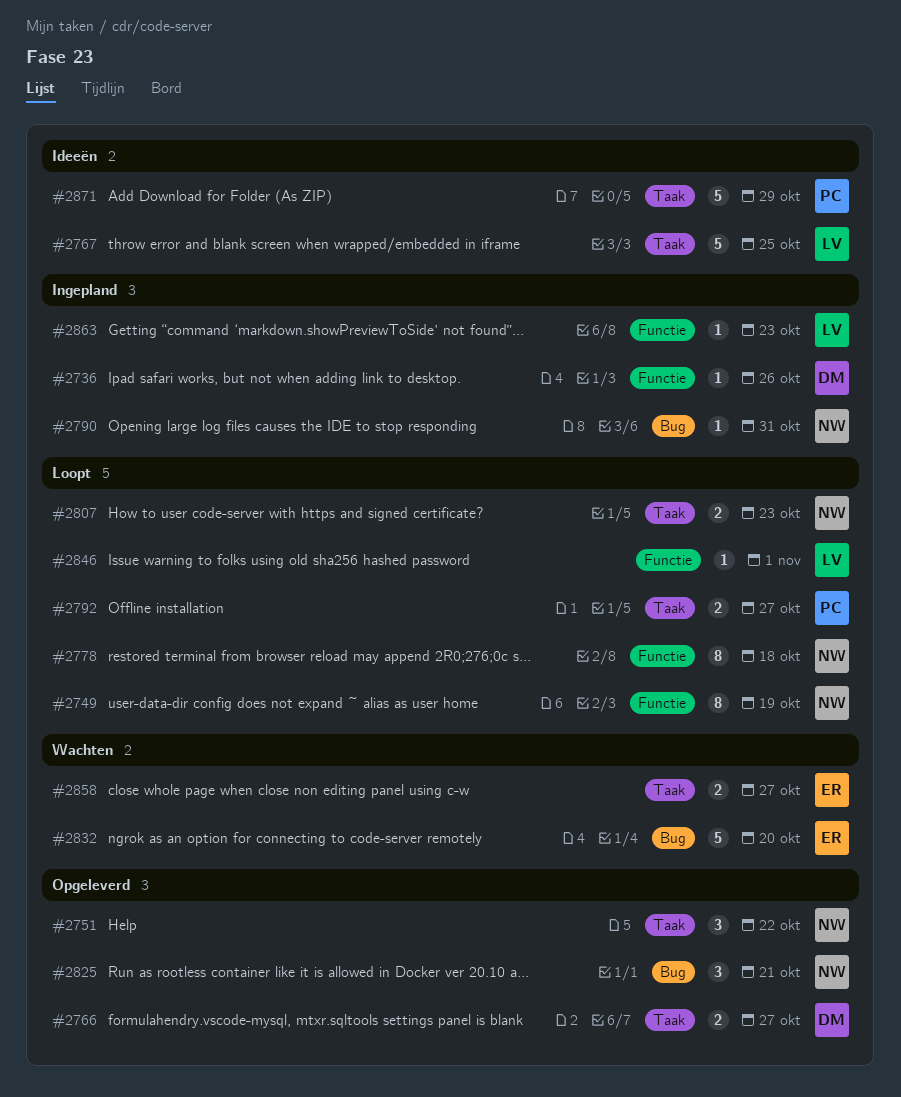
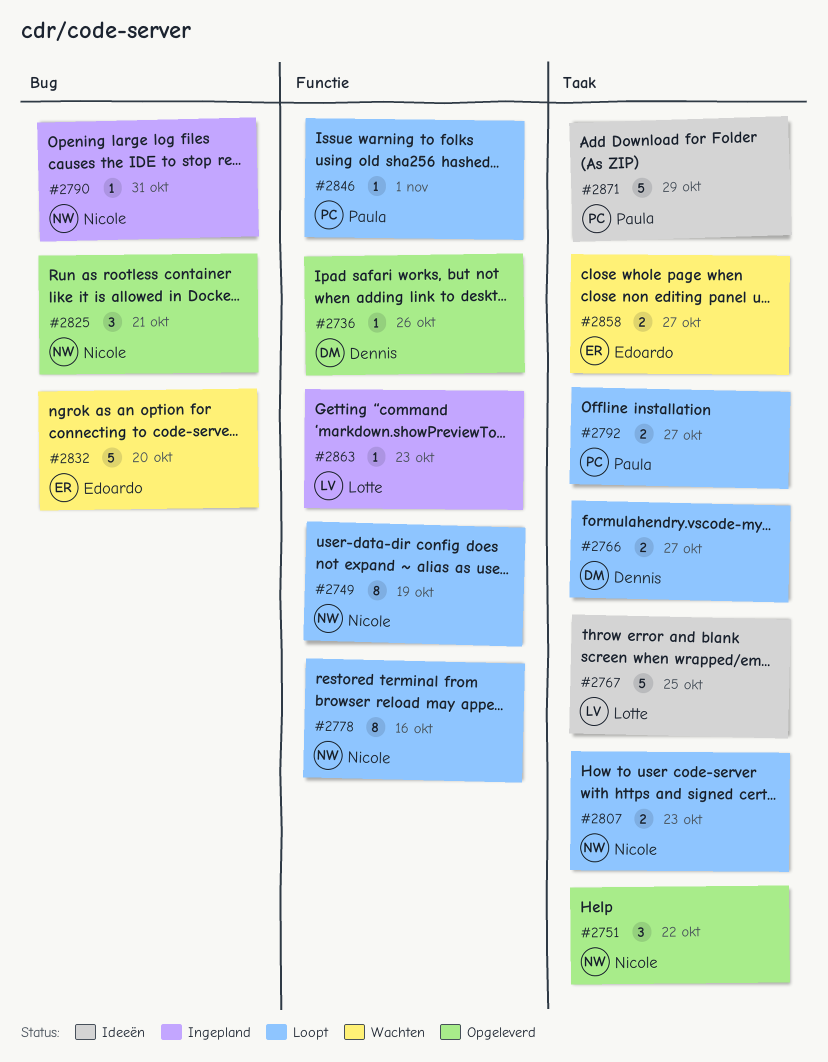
#2736, status: Ingepland -> Opgeleverd
#2766, status: Opgeleverd -> Loopt
#2778, due: Oct 18 -> Oct 16
#2846, owner: Lotte -> Paula

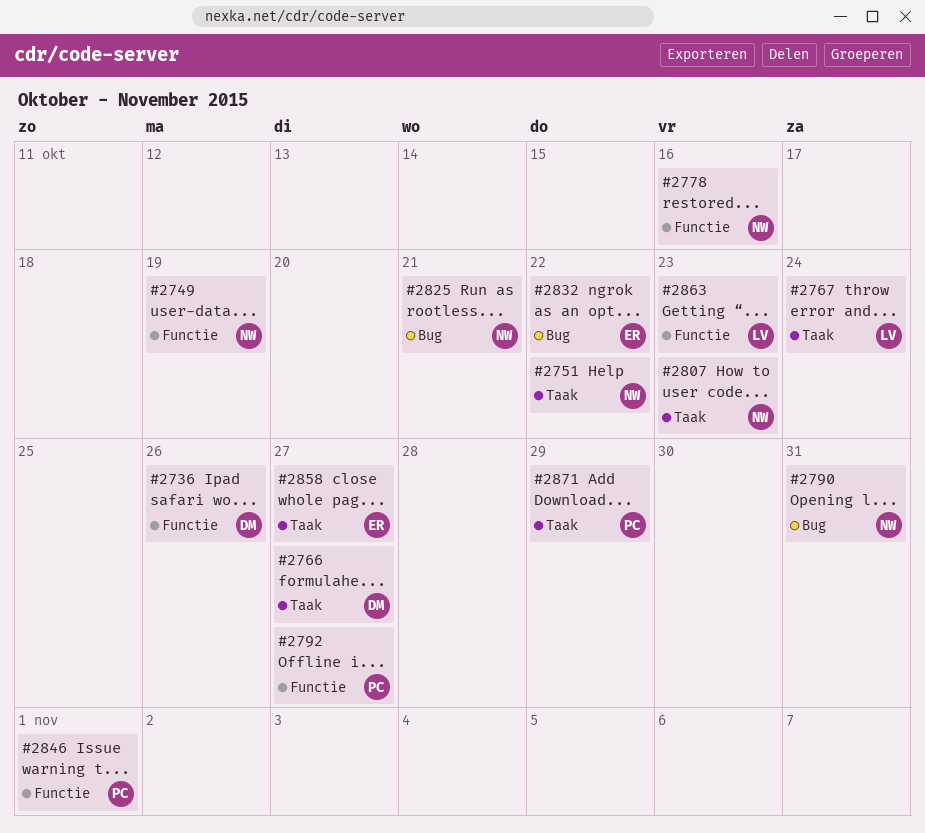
#2767, due: Oct 25 -> Oct 24
#2792, label: Taak -> Functie
#2832, due: Oct 20 -> Oct 22

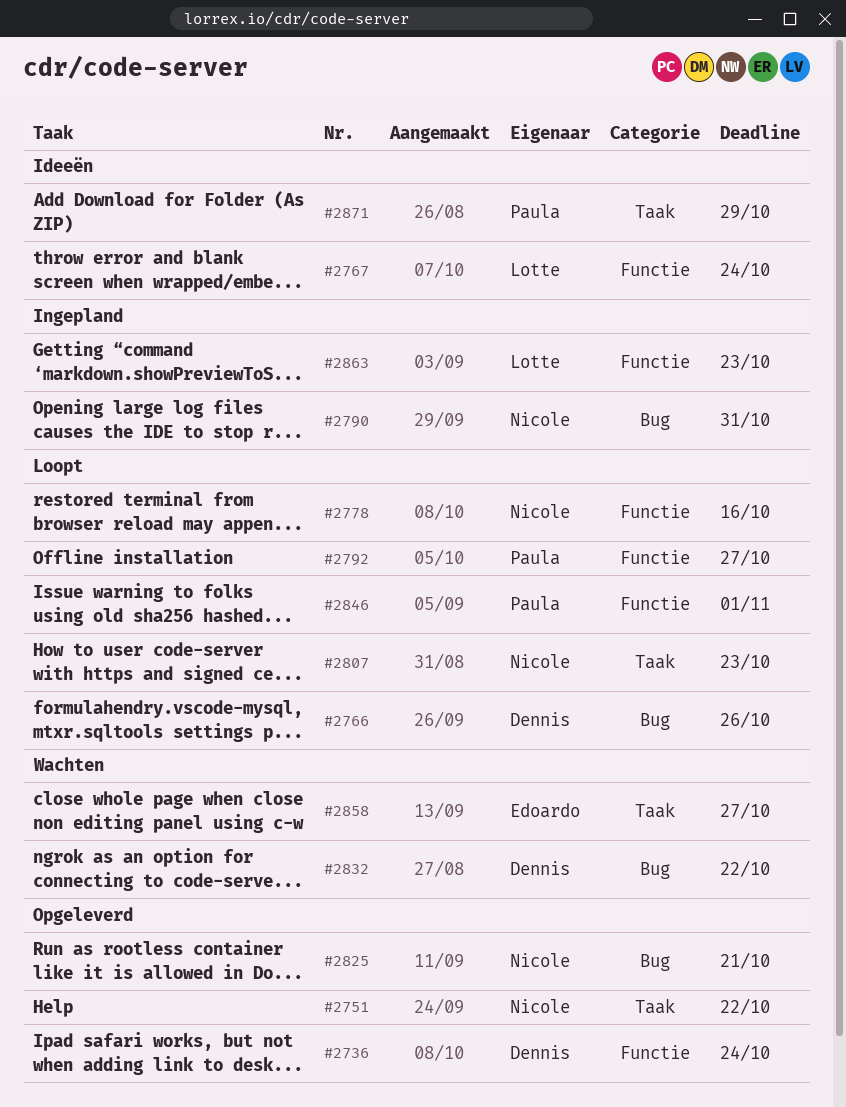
#2736, due: Oct 26 -> Oct 24
#2749: present -> none
#2766, label: Taak -> Bug
#2766, due: Oct 27 -> Oct 26
#2767, label: Taak -> Functie
#2832, owner: Edoardo -> Dennis

